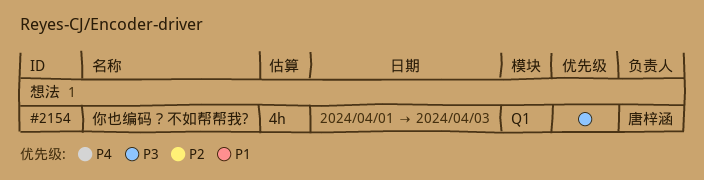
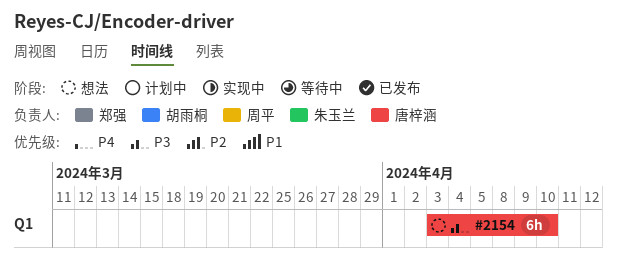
#2154, estimate: 4h -> 6h
#2154, start: Apr 1 -> Apr 3
#2154, due: Apr 3 -> Apr 10

